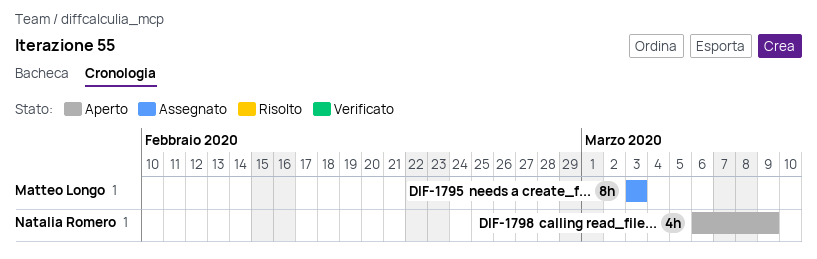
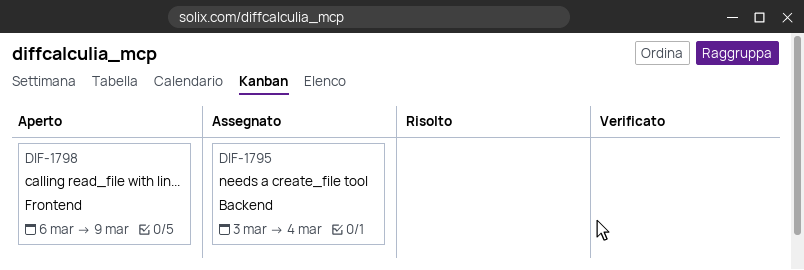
DIF-1795, due: Mar 3 -> Mar 4

